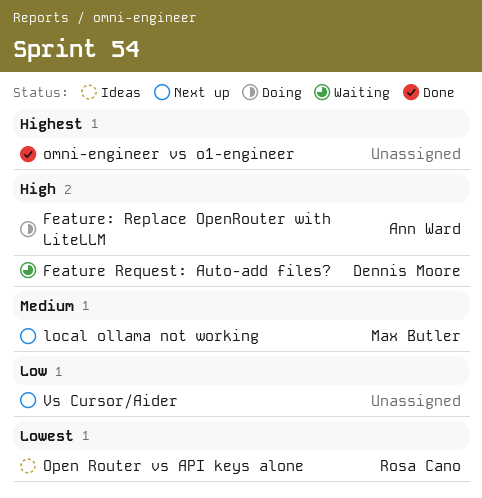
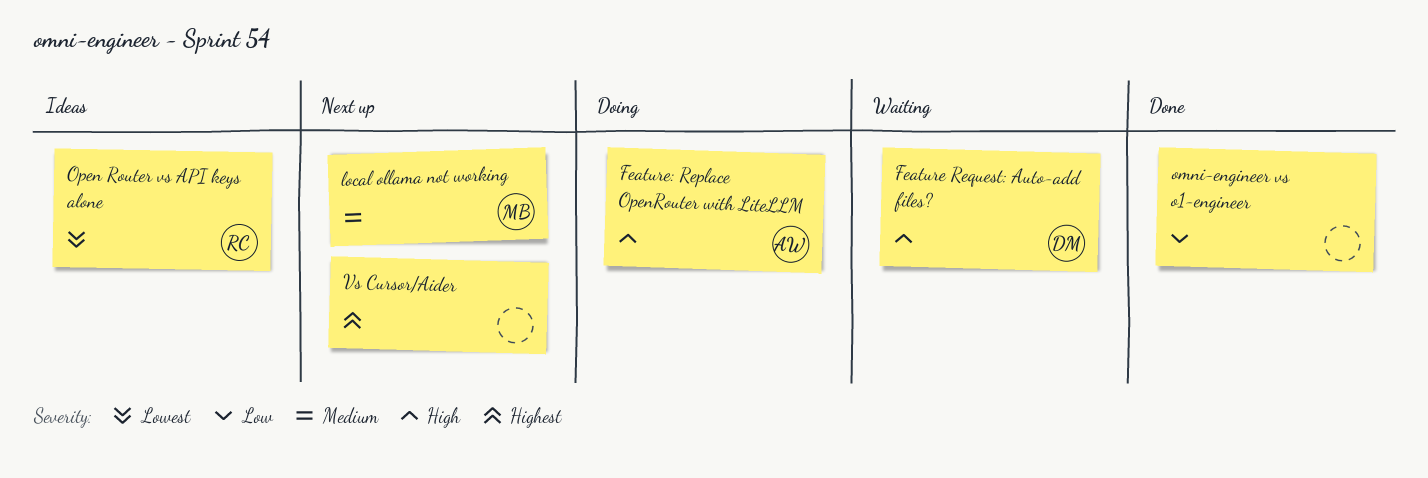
omni-engineer vs o1-engineer, priority: Highest -> Low
Vs Cursor/Aider, priority: Low -> Highest

